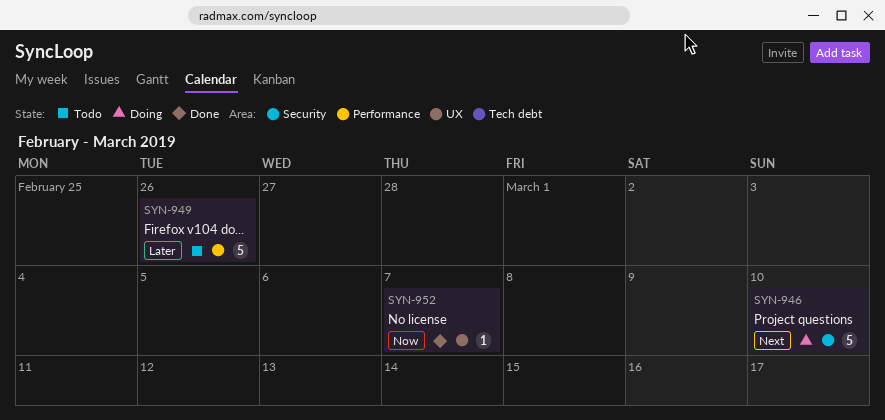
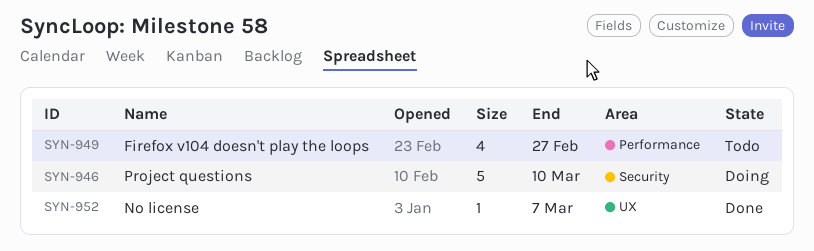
SYN-949, estimate: 5 -> 4
SYN-949, due: Feb 26 -> Feb 27

